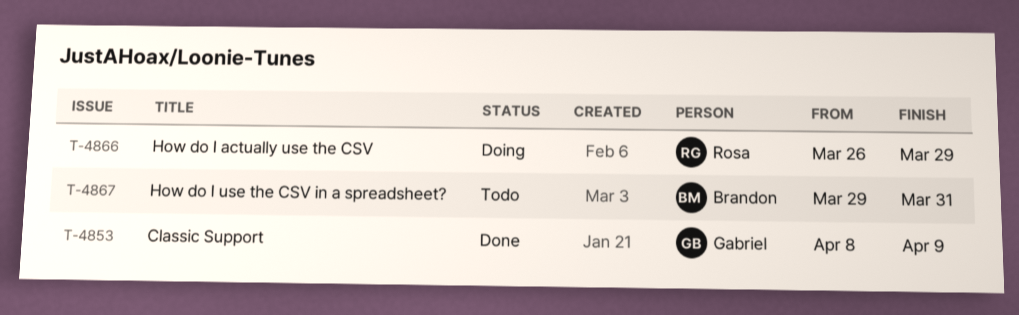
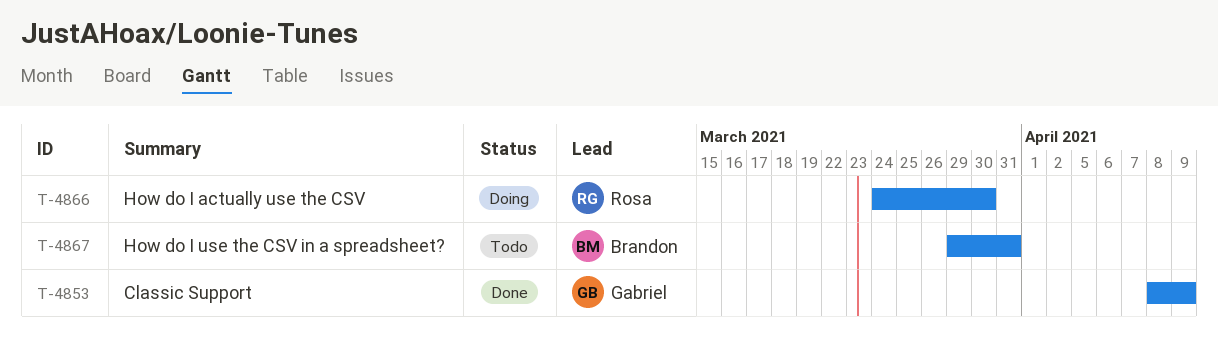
T-4866, start: Mar 26 -> Mar 24
T-4866, due: Mar 29 -> Mar 30

